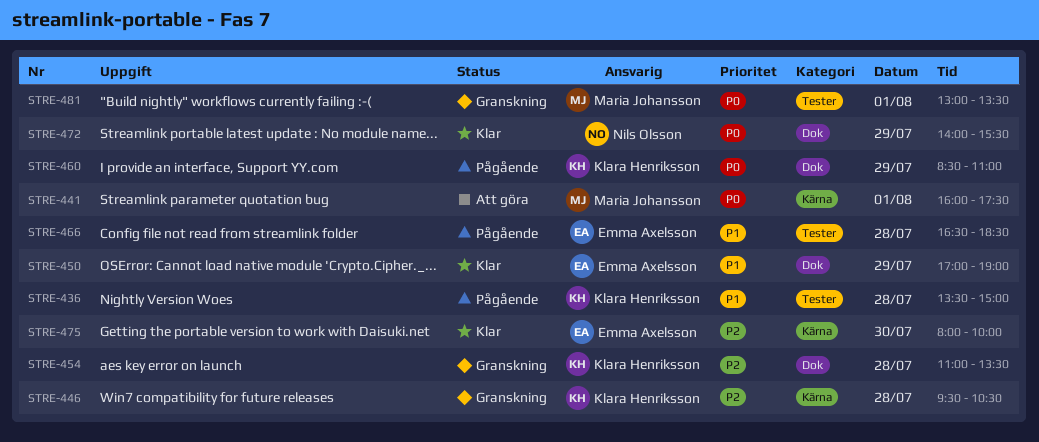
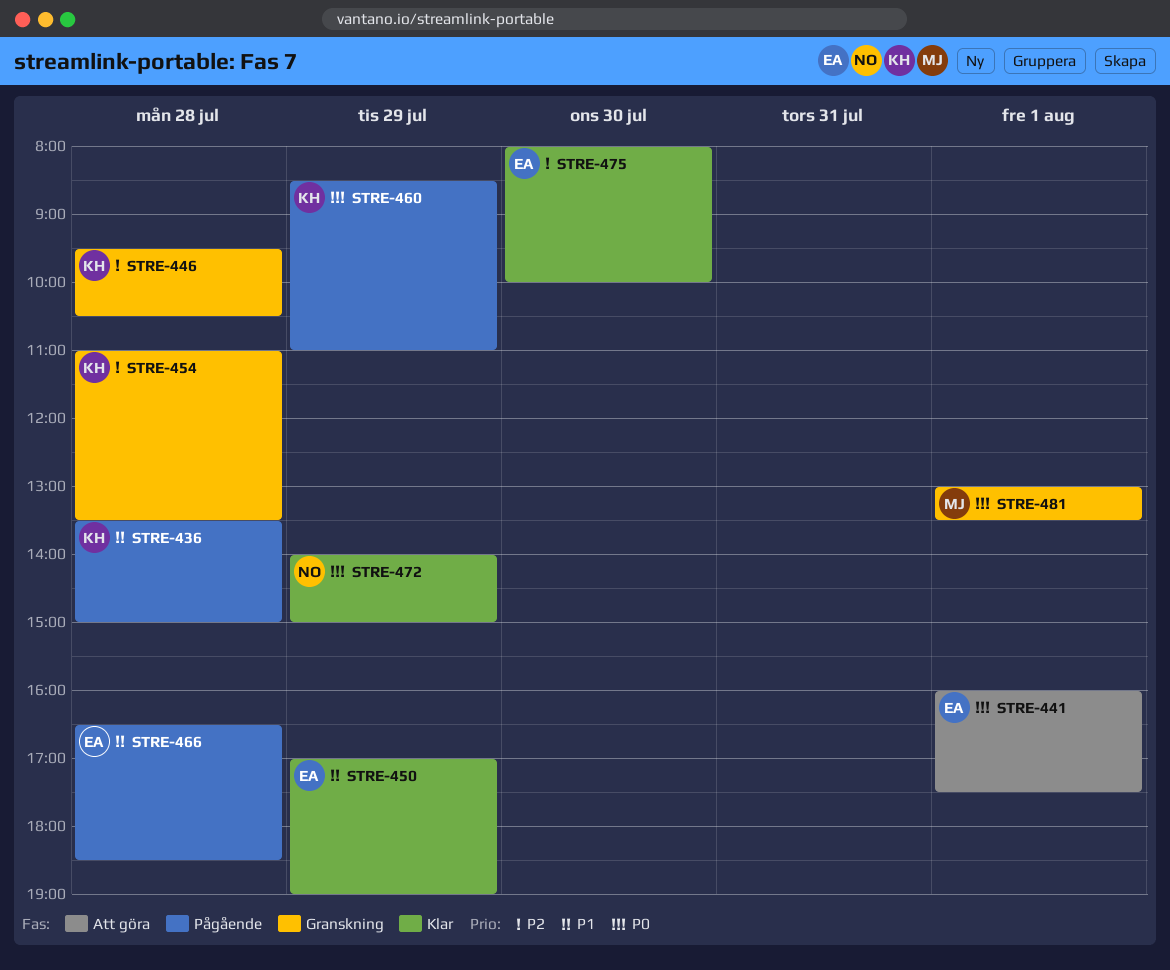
STRE-441, owner: Maria Johansson -> Emma Axelsson
STRE-472, ends: 15:30 -> 15:00

